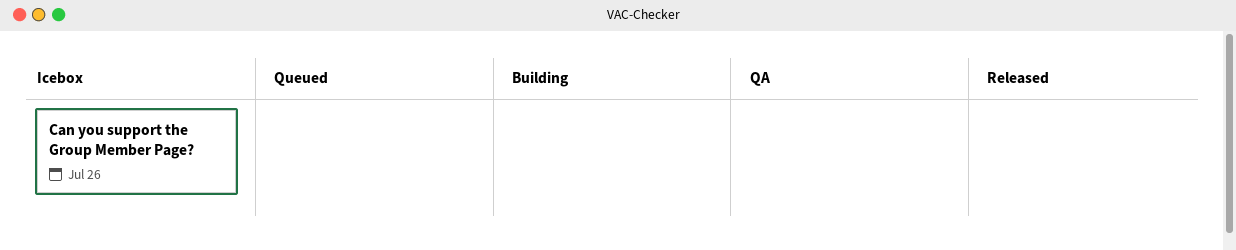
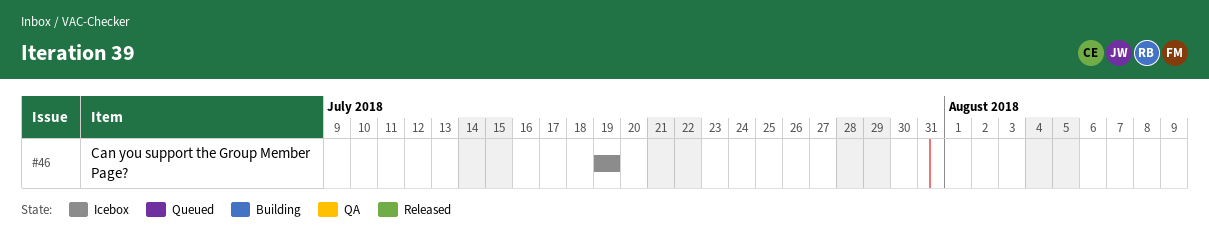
Can you support the Group Member Page?, due: Jul 26 -> Jul 19

